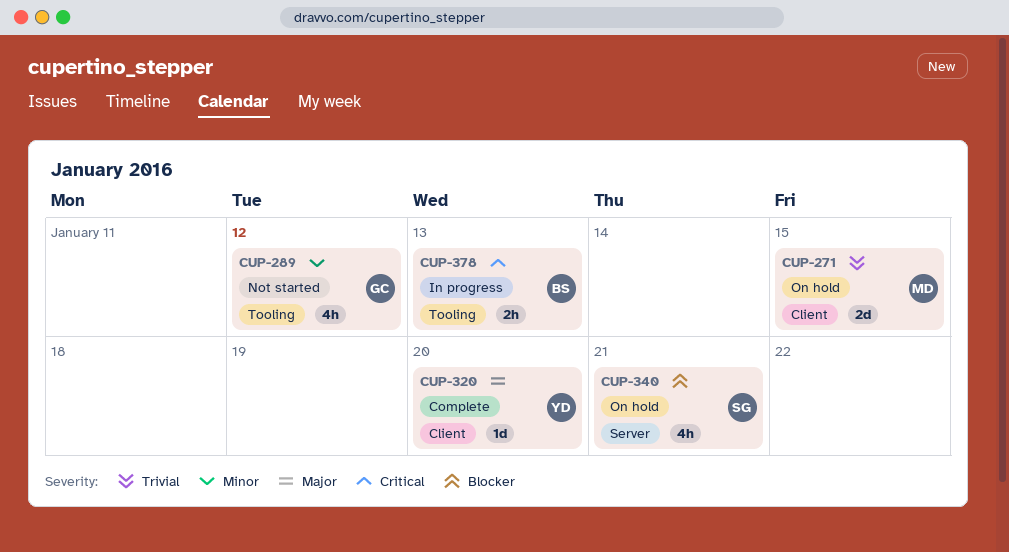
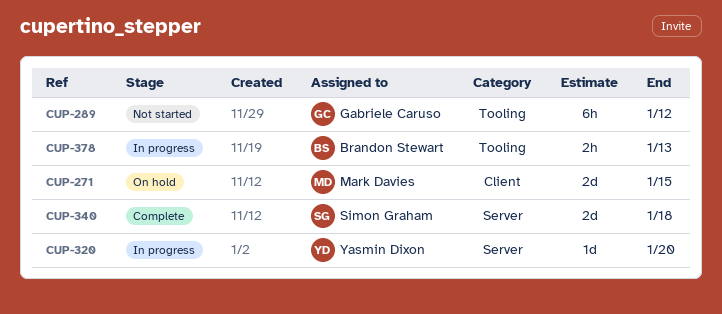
CUP-289, estimate: 4h -> 6h
CUP-320, status: Complete -> In progress
CUP-320, label: Client -> Server
CUP-340, status: On hold -> Complete
CUP-340, estimate: 4h -> 2d
CUP-340, due: Jan 21 -> Jan 18

